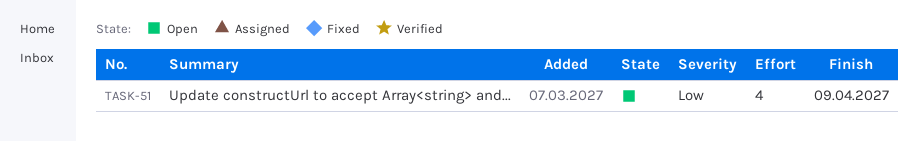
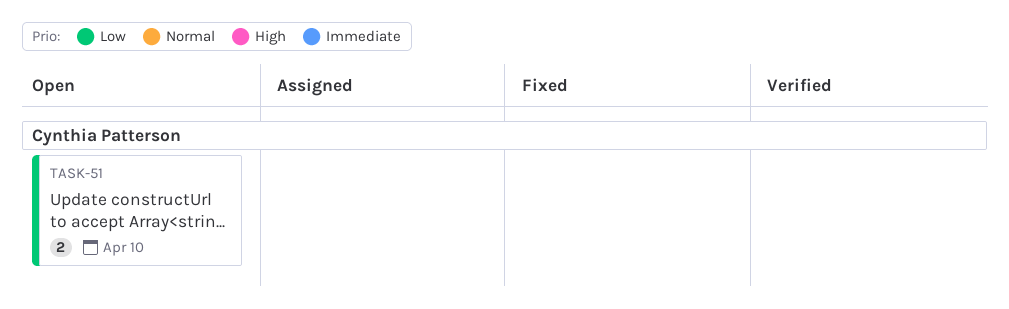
TASK-51, estimate: 4 -> 2
TASK-51, due: Apr 9 -> Apr 10

